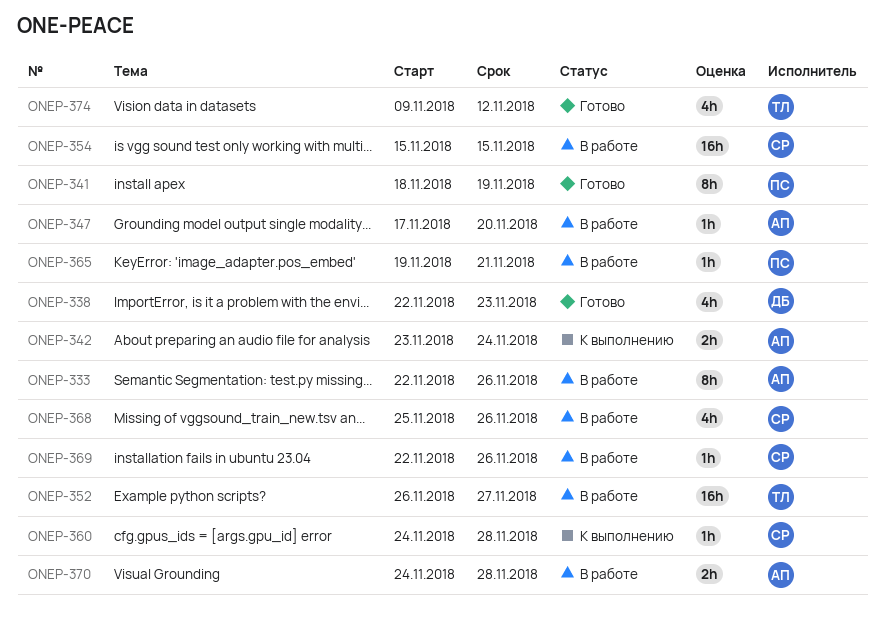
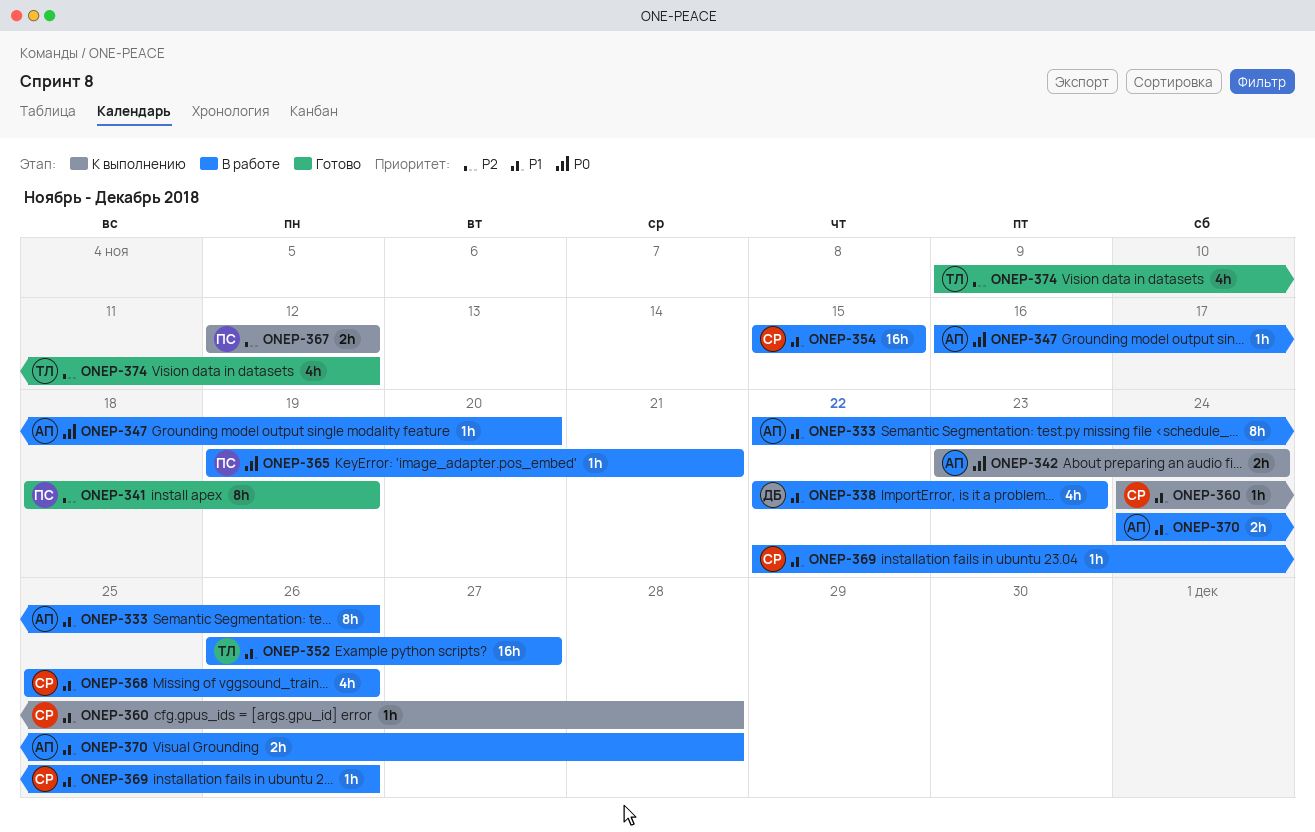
ONEP-338, status: Готово -> В работе
ONEP-347, start: Nov 17 -> Nov 16
ONEP-367: none -> present

